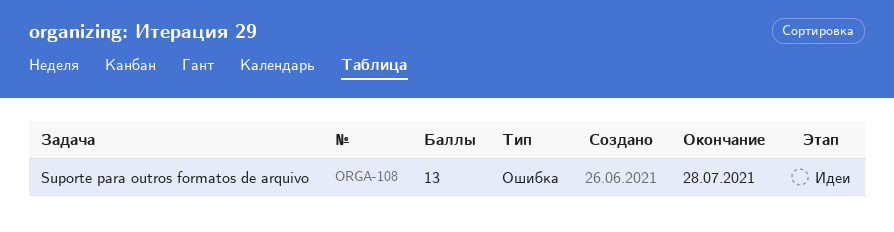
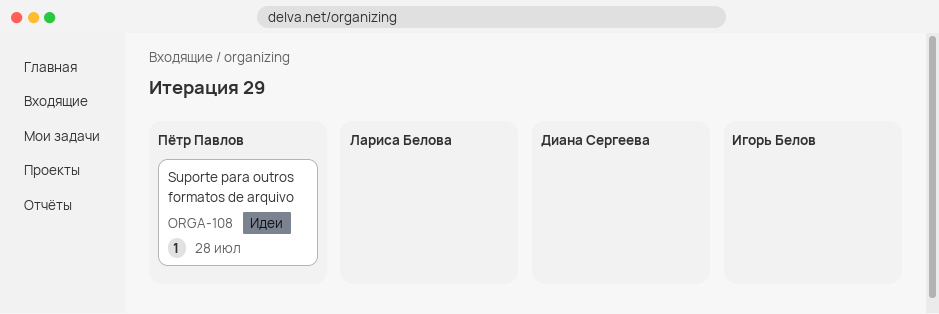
ORGA-108, estimate: 13 -> 1

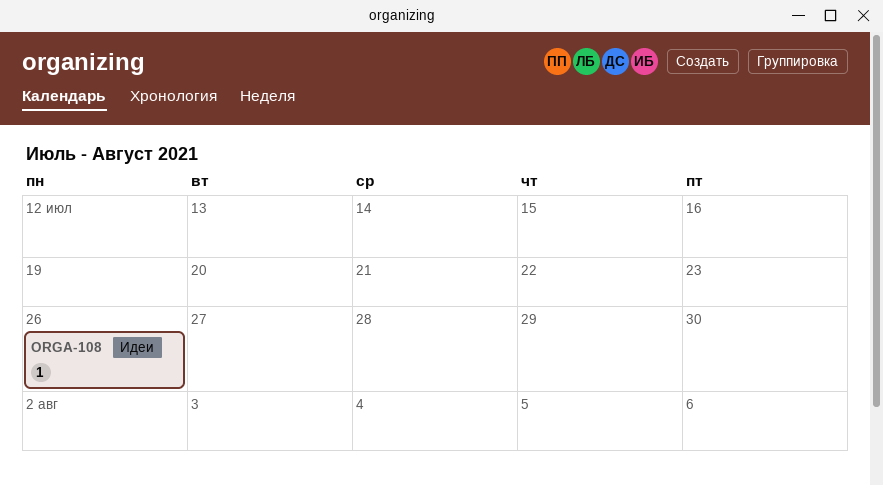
ORGA-108, due: Jul 28 -> Jul 26

